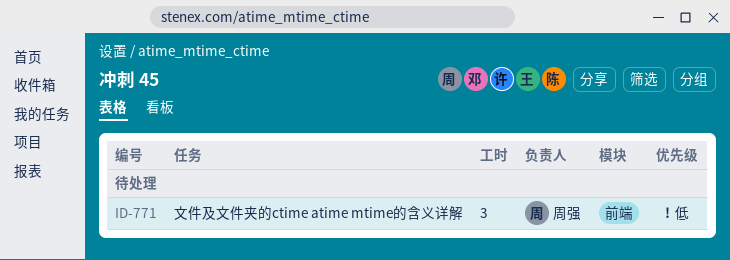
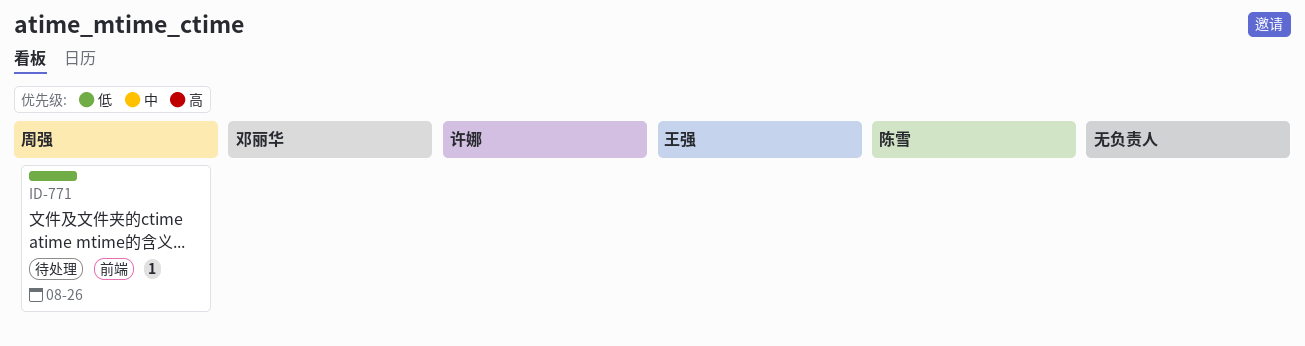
ID-771, estimate: 3 -> 1

